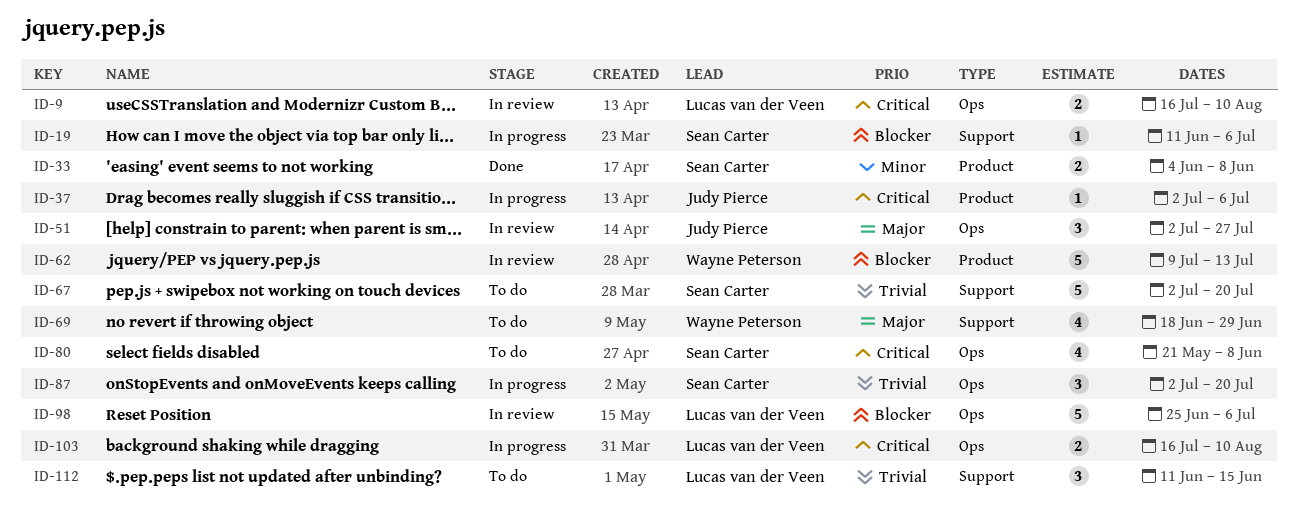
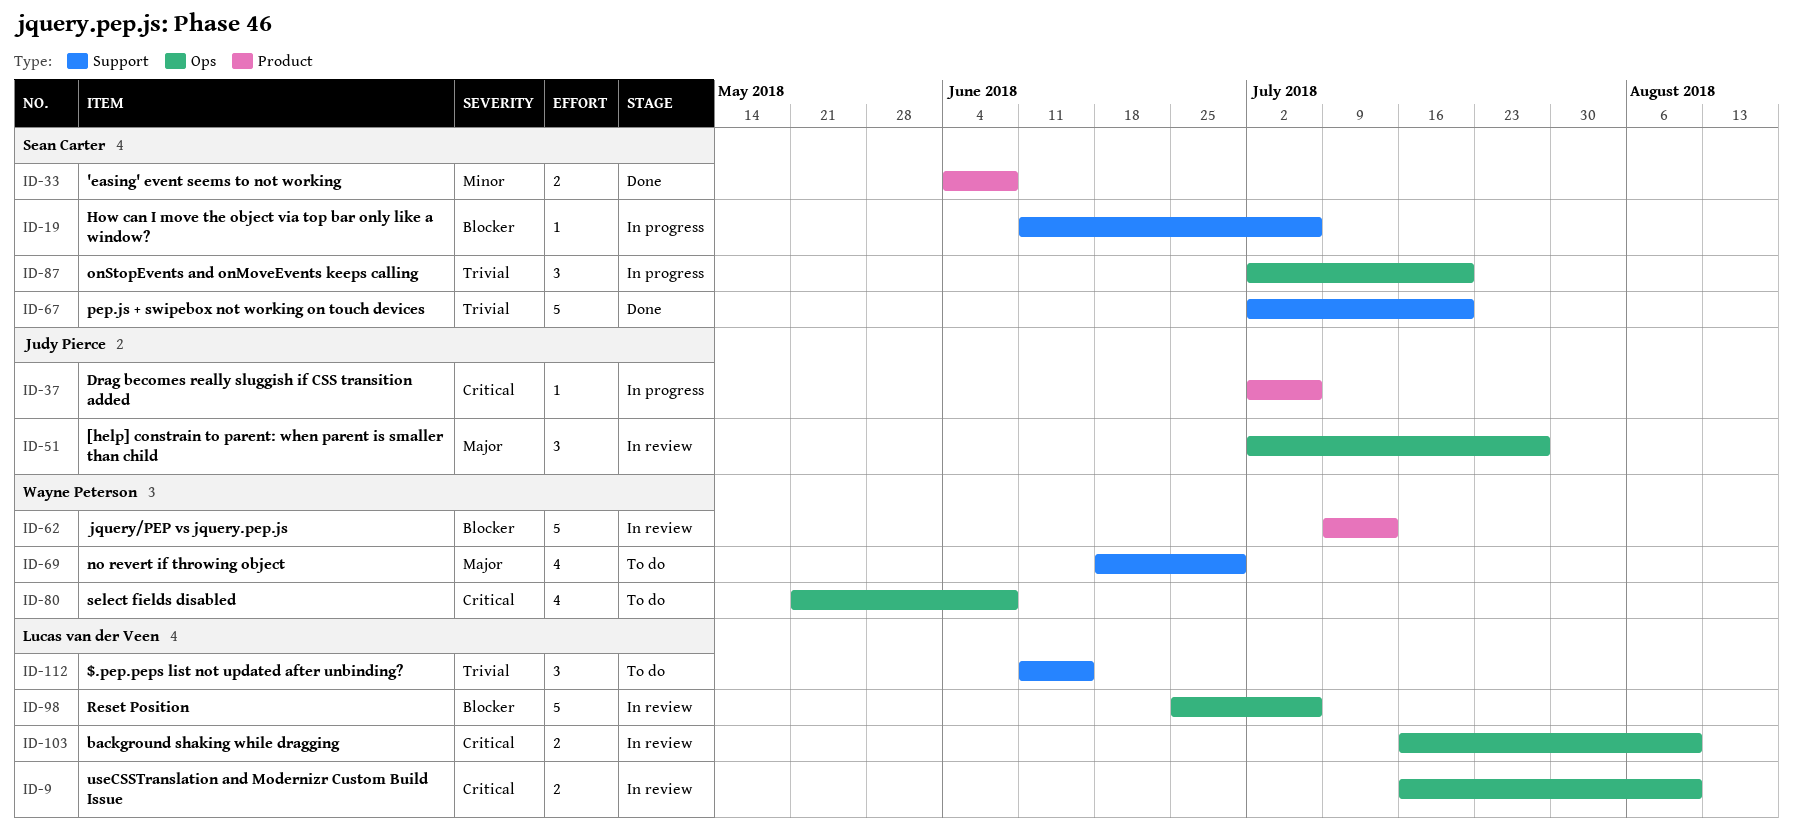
ID-67, status: To do -> Done
ID-80, owner: Sean Carter -> Wayne Peterson
ID-103, status: In progress -> In review

